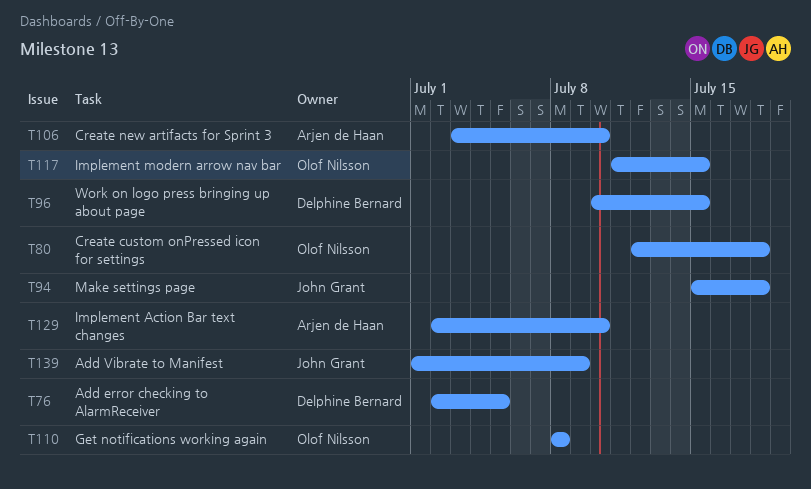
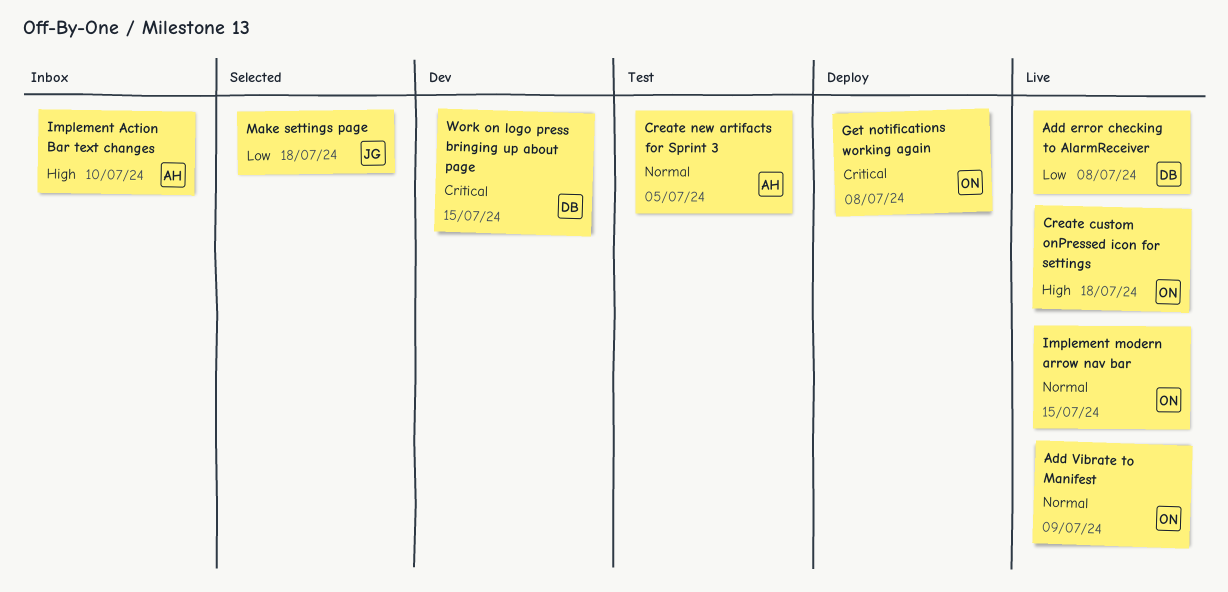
Add error checking to AlarmReceiver, due: Jul 5 -> Jul 8
Add Vibrate to Manifest, owner: John Grant -> Olof Nilsson
Create new artifacts for Sprint 3, due: Jul 10 -> Jul 5

